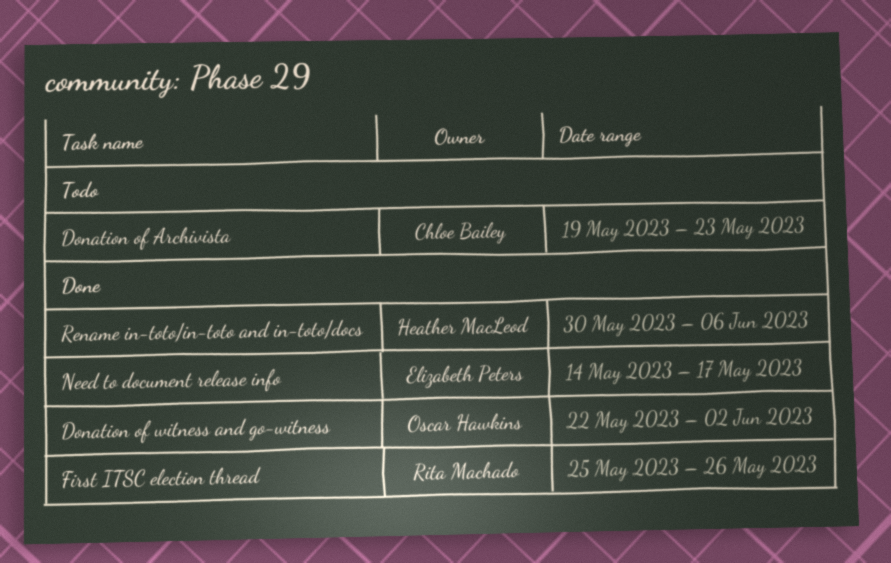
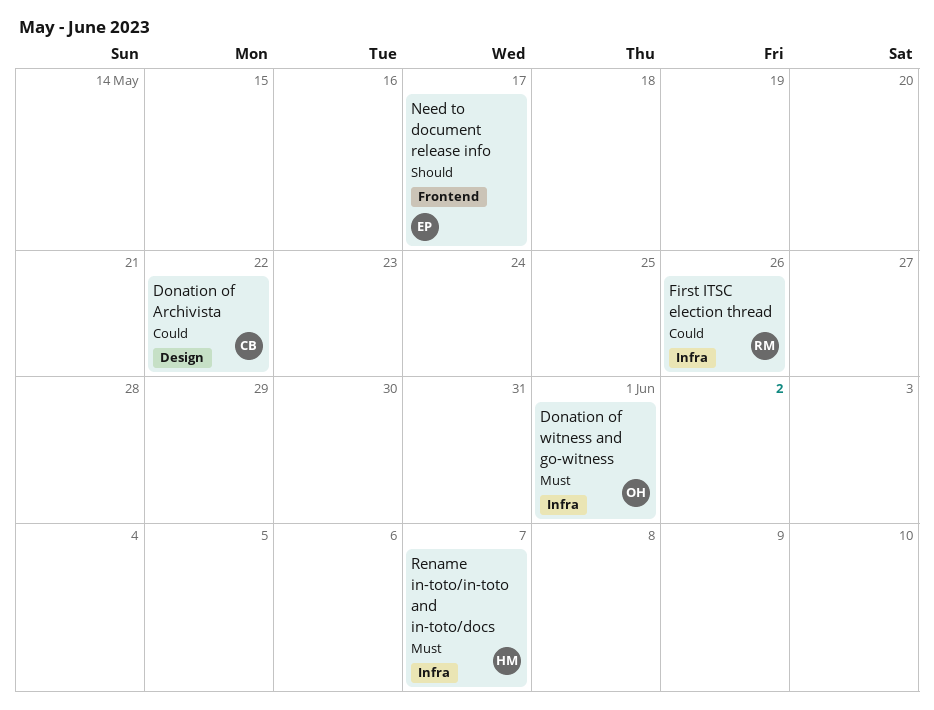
Donation of Archivista, due: May 23 -> May 22
Donation of witness and go-witness, due: Jun 2 -> Jun 1
Rename in-toto/in-toto and in-toto/docs, due: Jun 6 -> Jun 7

